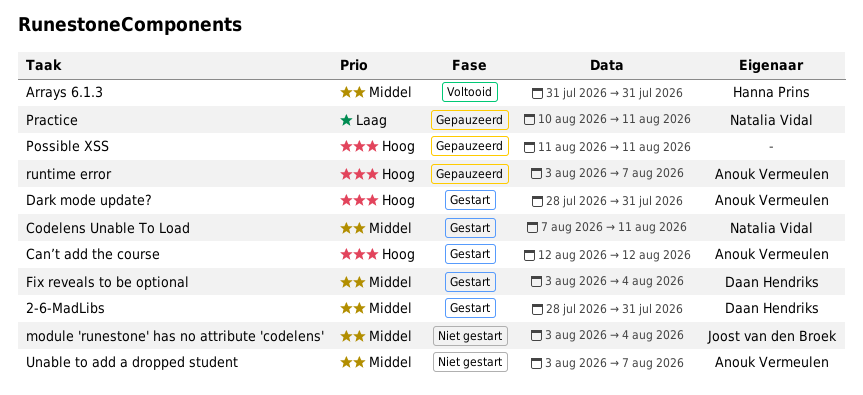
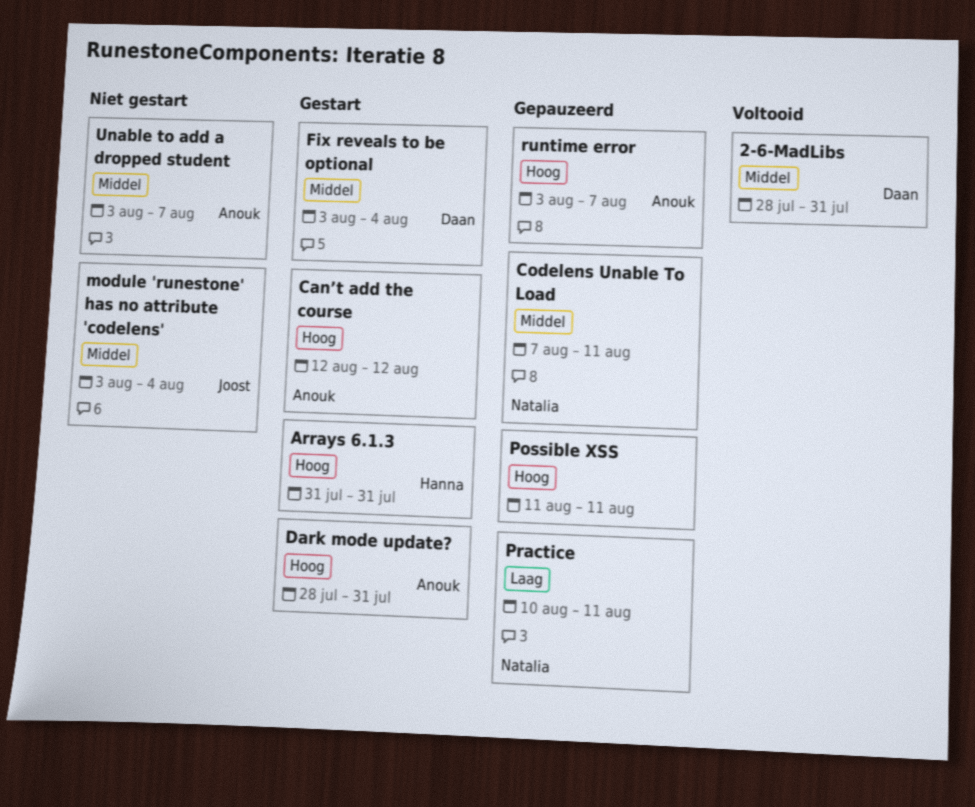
2-6-MadLibs, status: Gestart -> Voltooid
Arrays 6.1.3, status: Voltooid -> Gestart
Arrays 6.1.3, priority: Middel -> Hoog
Codelens Unable To Load, status: Gestart -> Gepauzeerd

